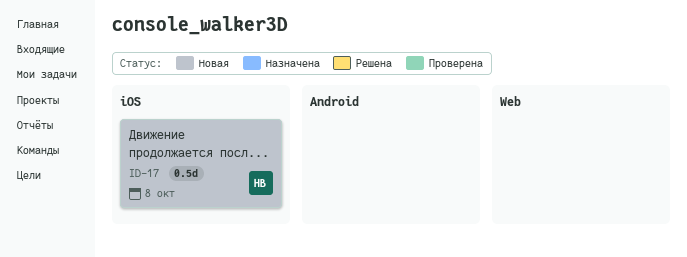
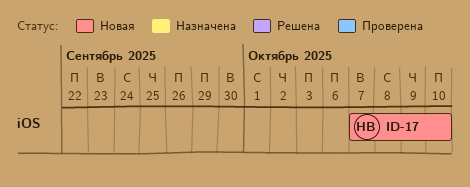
ID-17, due: Oct 8 -> Oct 10

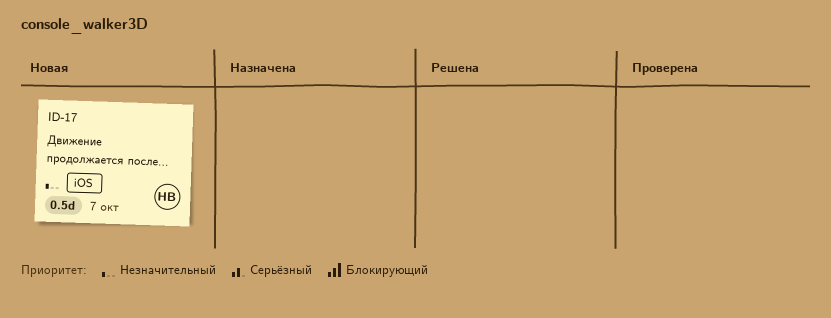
ID-17, due: Oct 10 -> Oct 7

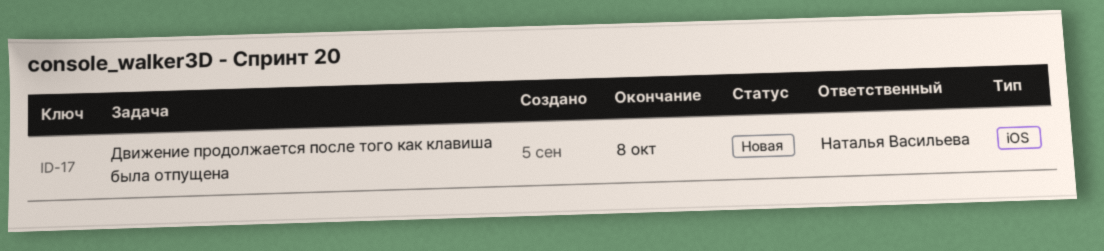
ID-17, due: Oct 7 -> Oct 8

